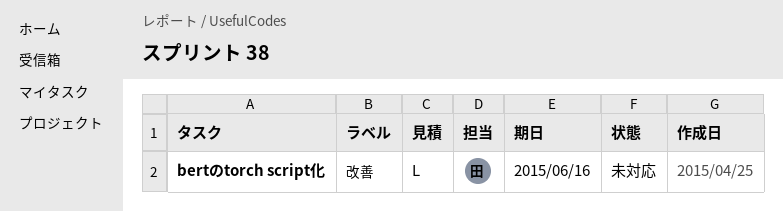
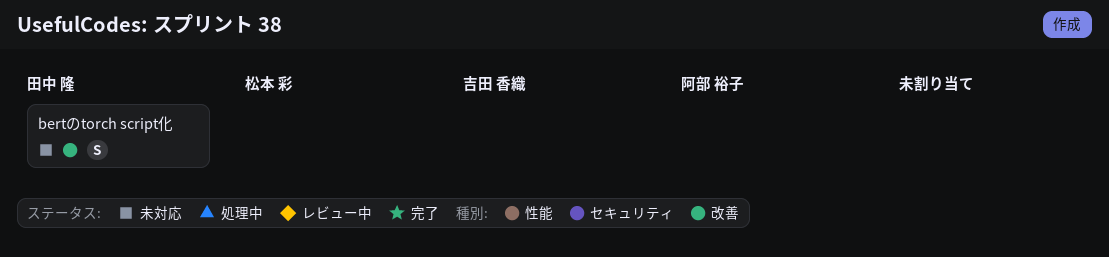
bertのtorch script化, estimate: L -> S

